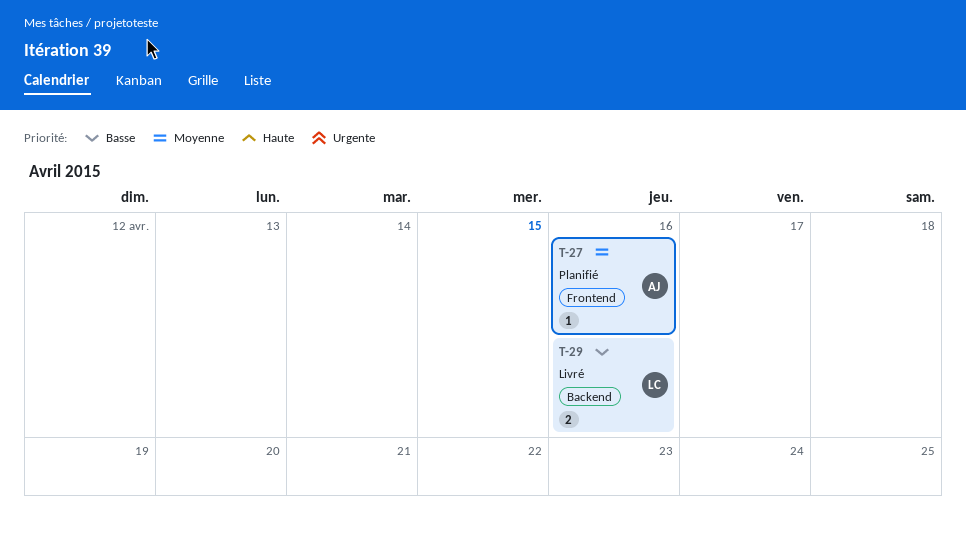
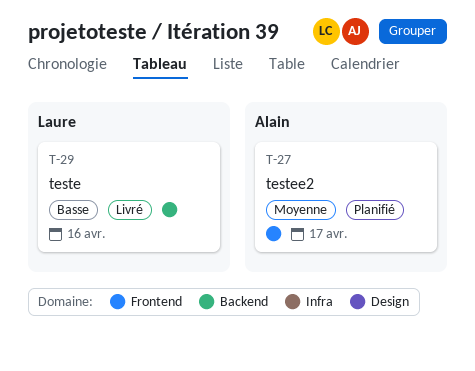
T-27, due: Apr 16 -> Apr 17

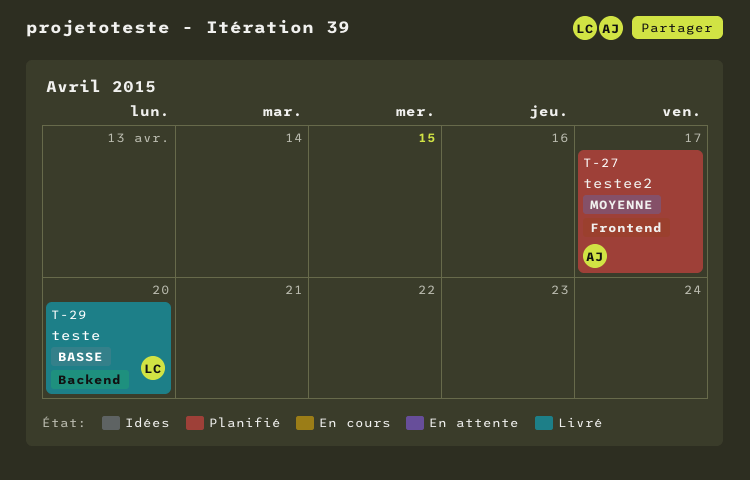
T-29, due: Apr 16 -> Apr 20

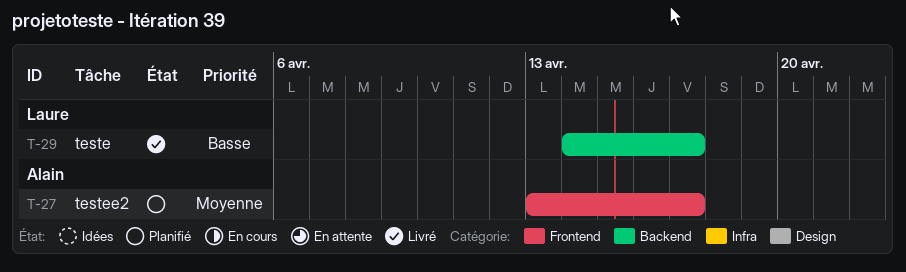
T-29, due: Apr 20 -> Apr 17

